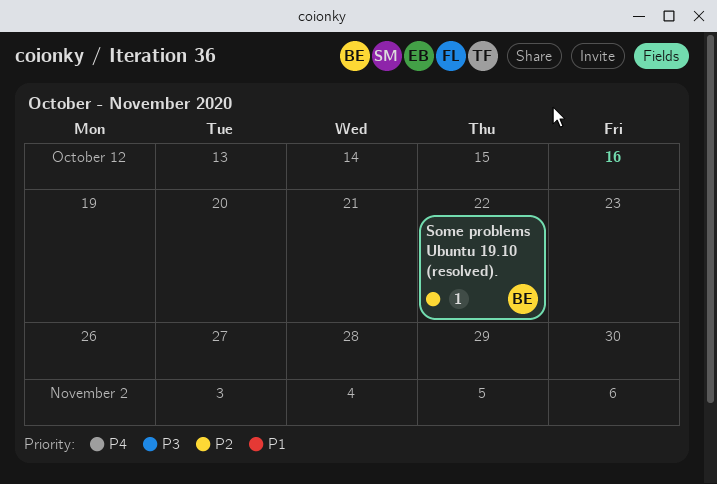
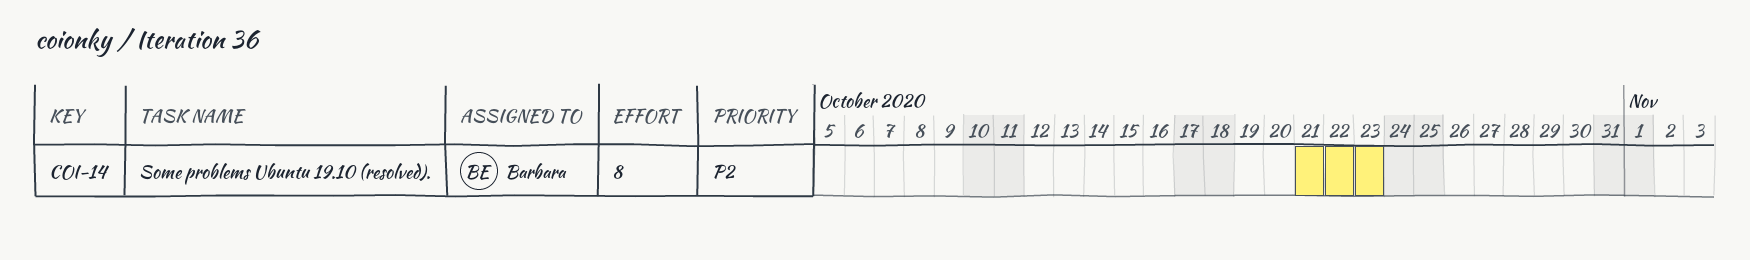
Some problems Ubuntu 19.10 (resolved)., estimate: 1 -> 8
Some problems Ubuntu 19.10 (resolved)., due: Oct 22 -> Oct 23

